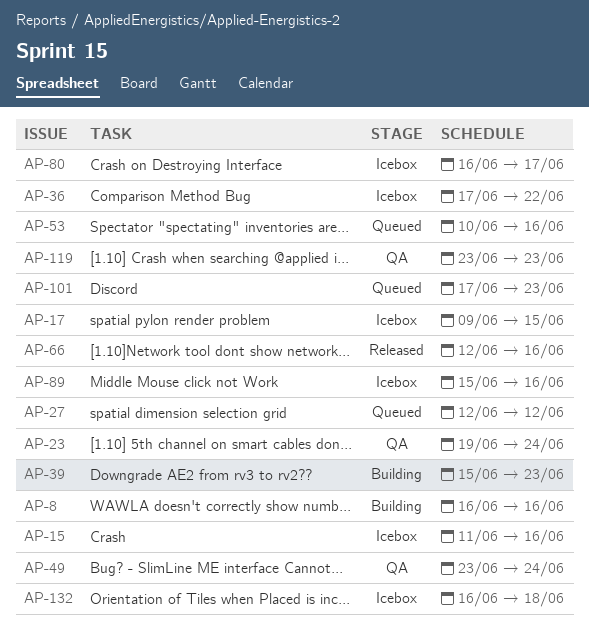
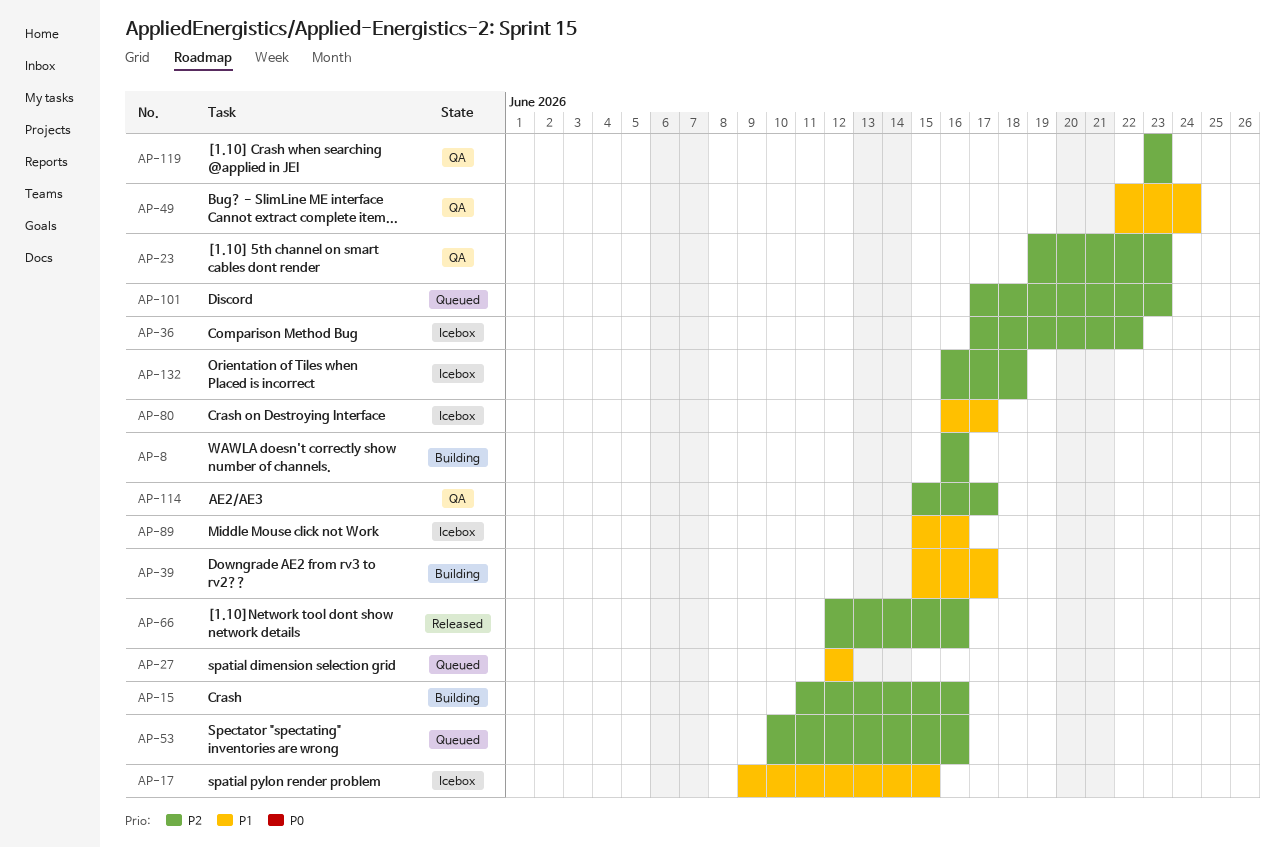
AP-15, status: Icebox -> Building
AP-23, due: Jun 24 -> Jun 23
AP-39, due: Jun 23 -> Jun 17
AP-49, start: Jun 23 -> Jun 22
AP-114: none -> present

